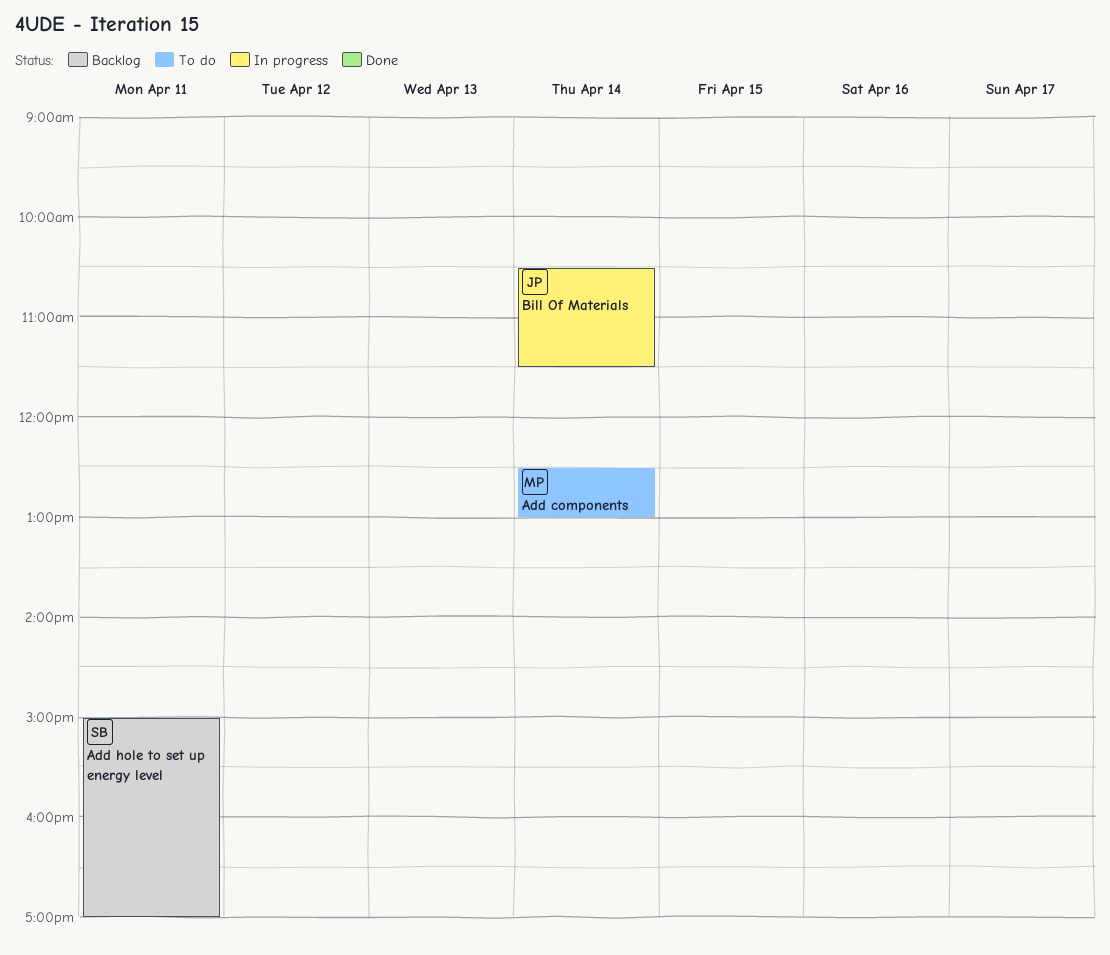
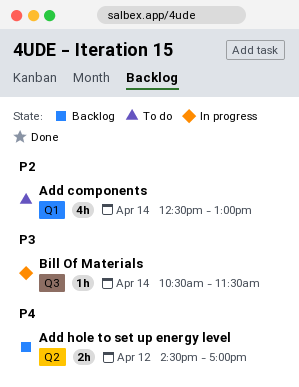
Add hole to set up energy level, day: Apr 11 -> Apr 12
Add hole to set up energy level, begins: 15:00 -> 14:30

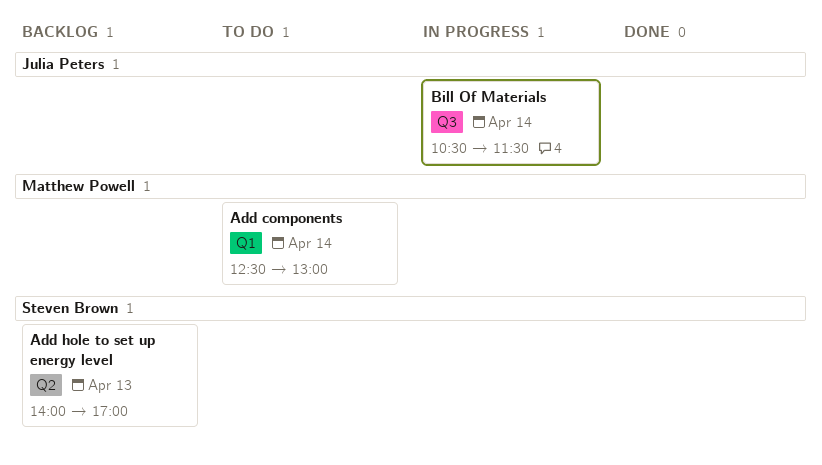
Add hole to set up energy level, day: Apr 12 -> Apr 13
Add hole to set up energy level, begins: 14:30 -> 14:00

